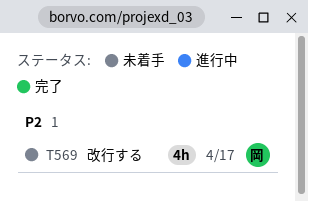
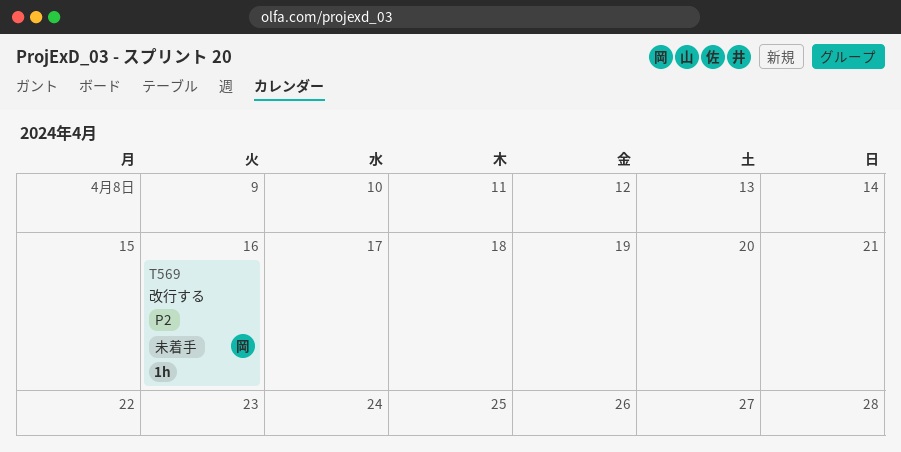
T569, estimate: 4h -> 1h
T569, due: Apr 17 -> Apr 16

